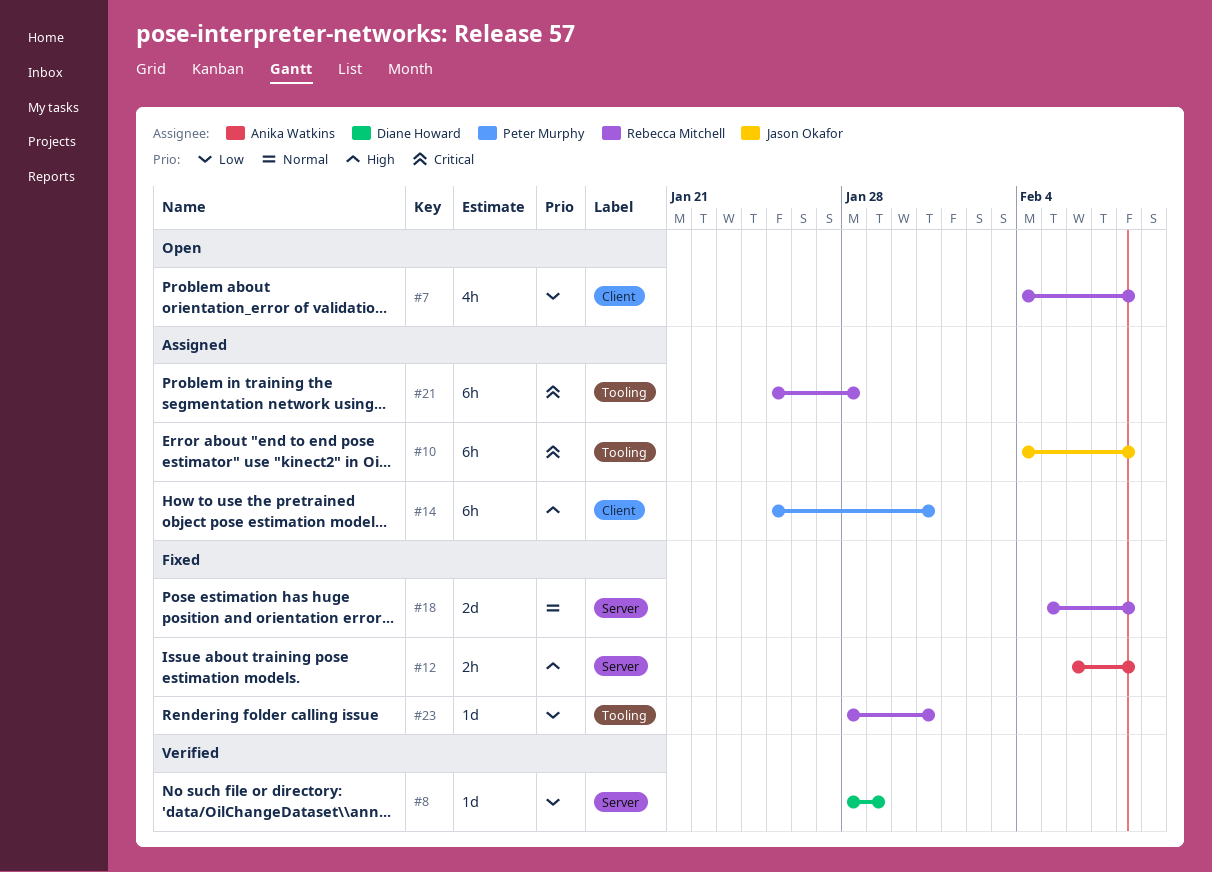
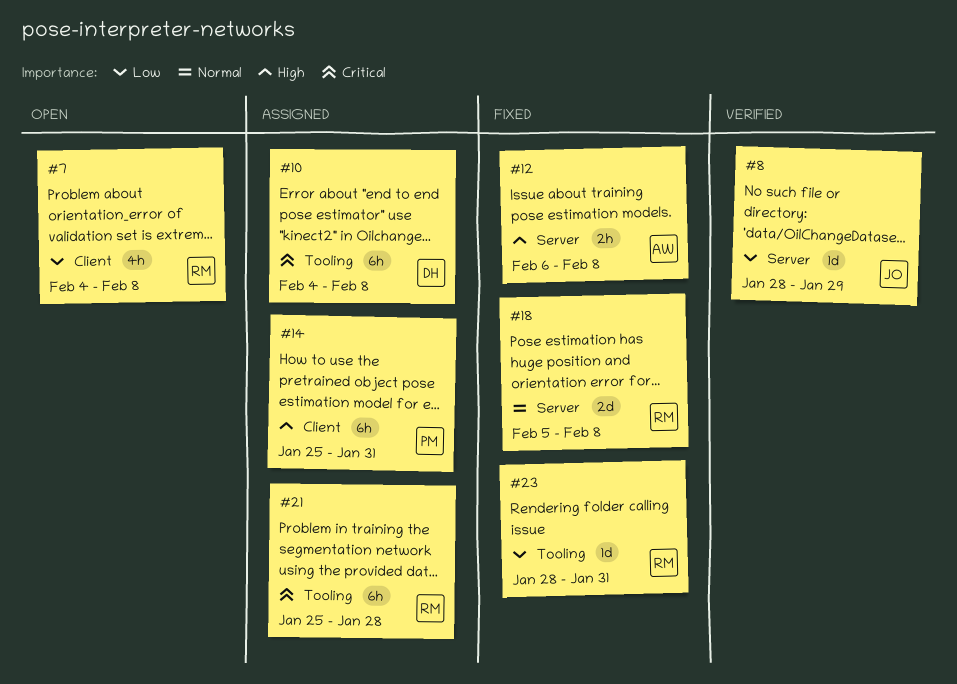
#8, owner: Diane Howard -> Jason Okafor
#10, owner: Jason Okafor -> Diane Howard

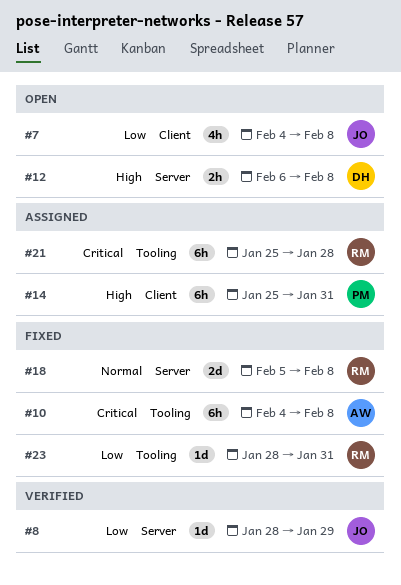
#7, owner: RM -> JO
#10, status: Assigned -> Fixed
#10, owner: DH -> AW
#12, status: Fixed -> Open
#12, owner: AW -> DH

